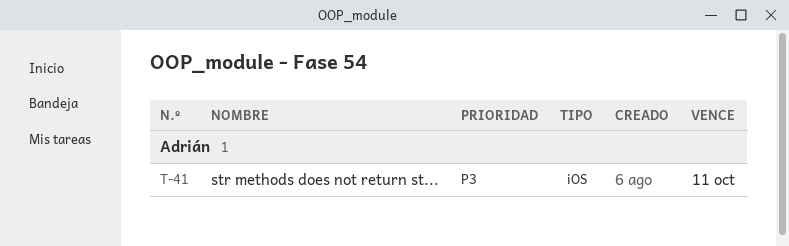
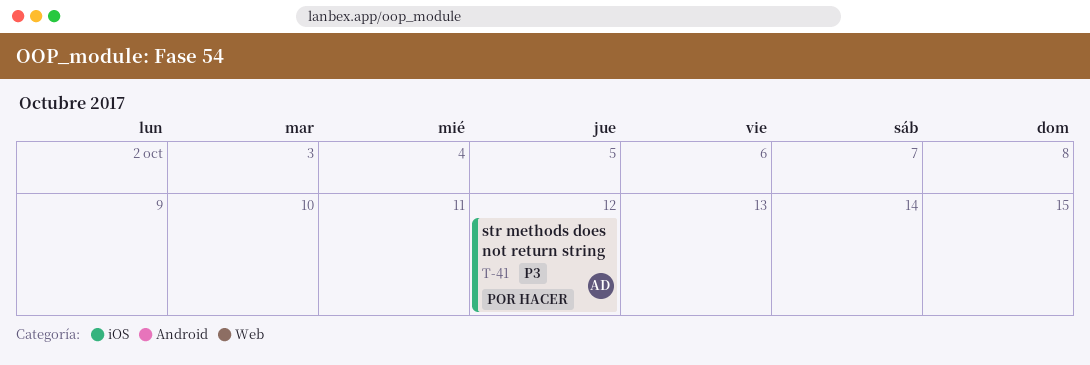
T-41, due: Oct 11 -> Oct 12

